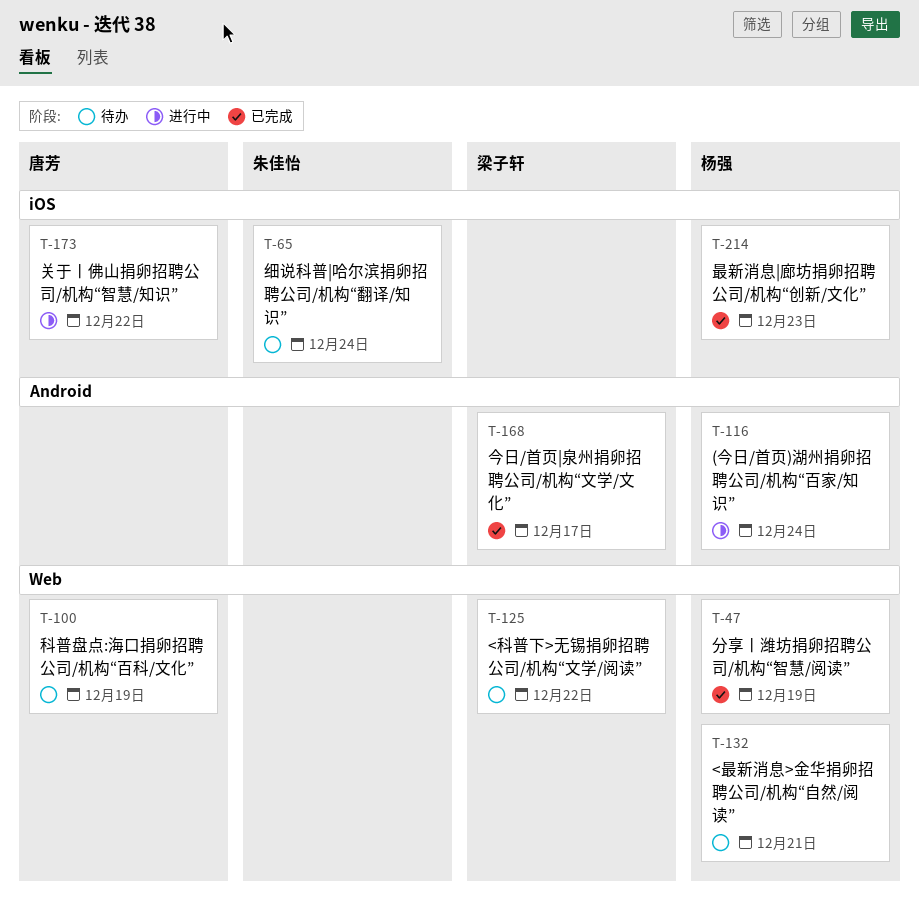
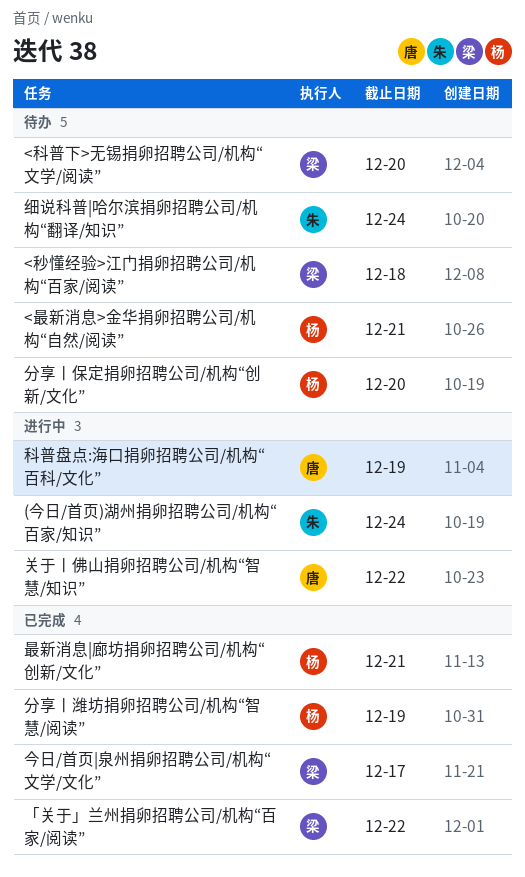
(今日/首页)湖州捐卵招聘公司/机构“百家/知识”, owner: 杨强 -> 朱佳怡
<科普下>无锡捐卵招聘公司/机构“文学/阅读”, due: Dec 22 -> Dec 20
<秒懂经验>江门捐卵招聘公司/机构“百家/阅读”: none -> present
「关于」兰州捐卵招聘公司/机构“百家/阅读”: none -> present
分享丨保定捐卵招聘公司/机构“创新/文化”: none -> present
最新消息|廊坊捐卵招聘公司/机构“创新/文化”, due: Dec 23 -> Dec 21
科普盘点:海口捐卵招聘公司/机构“百科/文化”, status: 待办 -> 进行中

